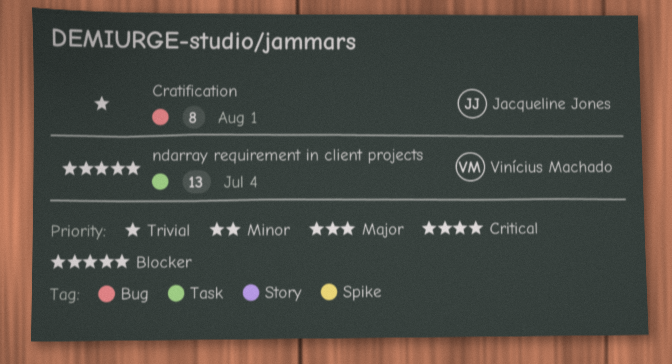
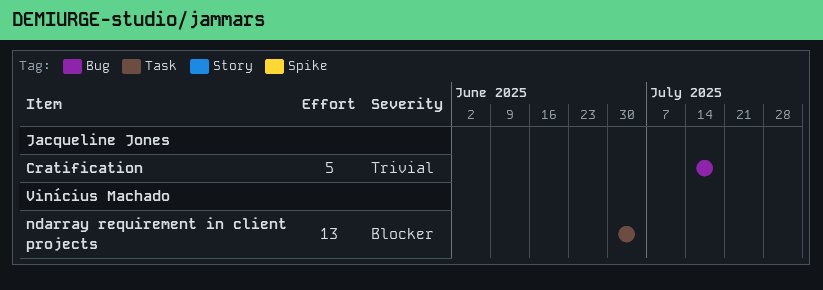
Cratification, estimate: 8 -> 5
Cratification, due: Aug 1 -> Jul 18

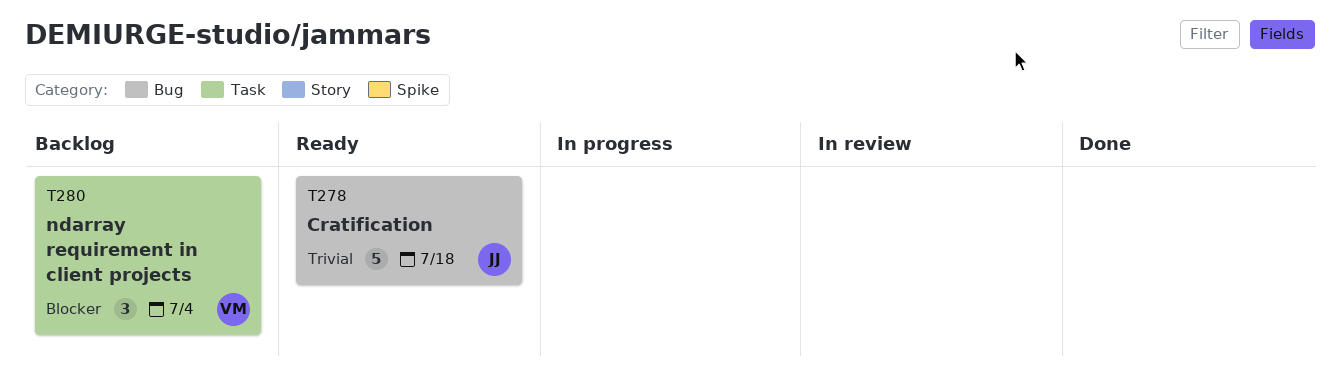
ndarray requirement in client projects, estimate: 13 -> 3

